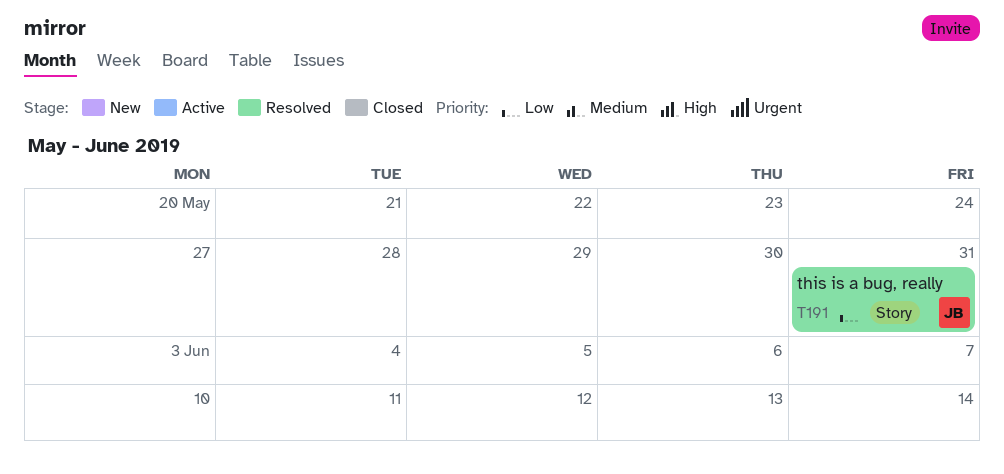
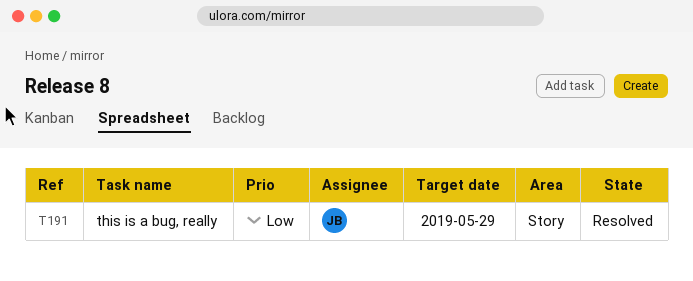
T191, due: May 31 -> May 29

